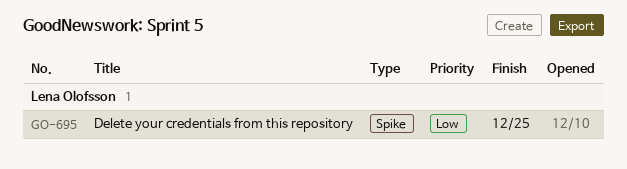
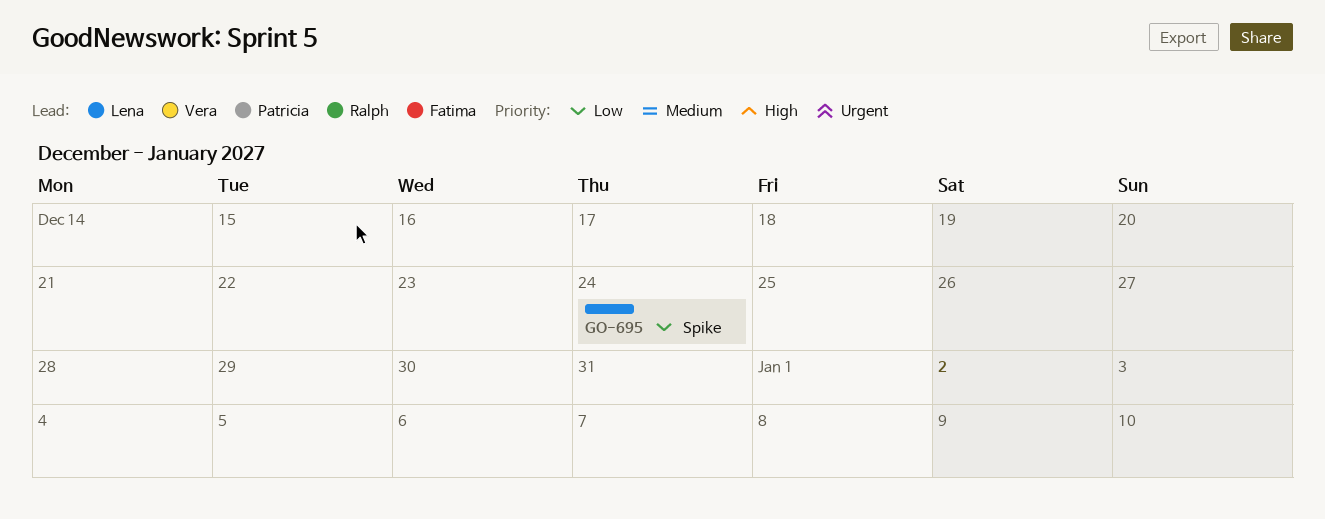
GO-695, due: Dec 25 -> Dec 24

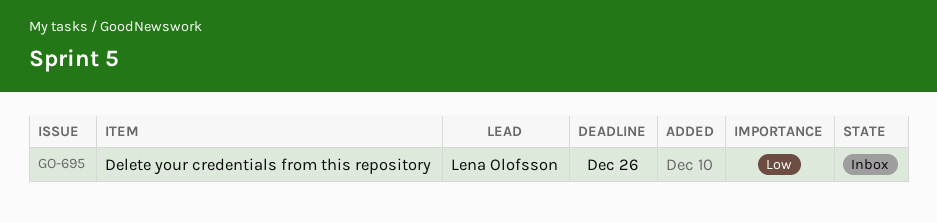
GO-695, due: Dec 24 -> Dec 26

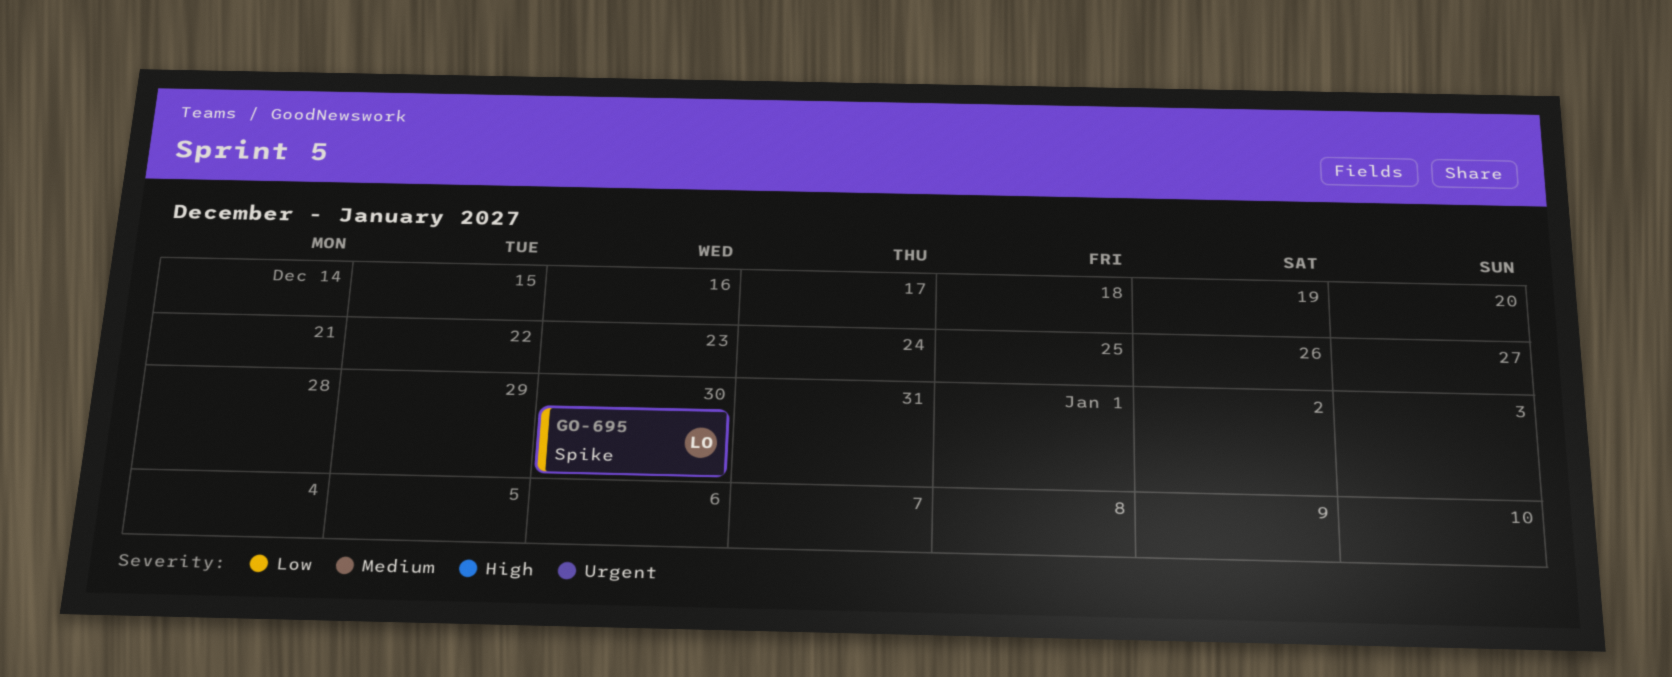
GO-695, due: Dec 26 -> Dec 30

